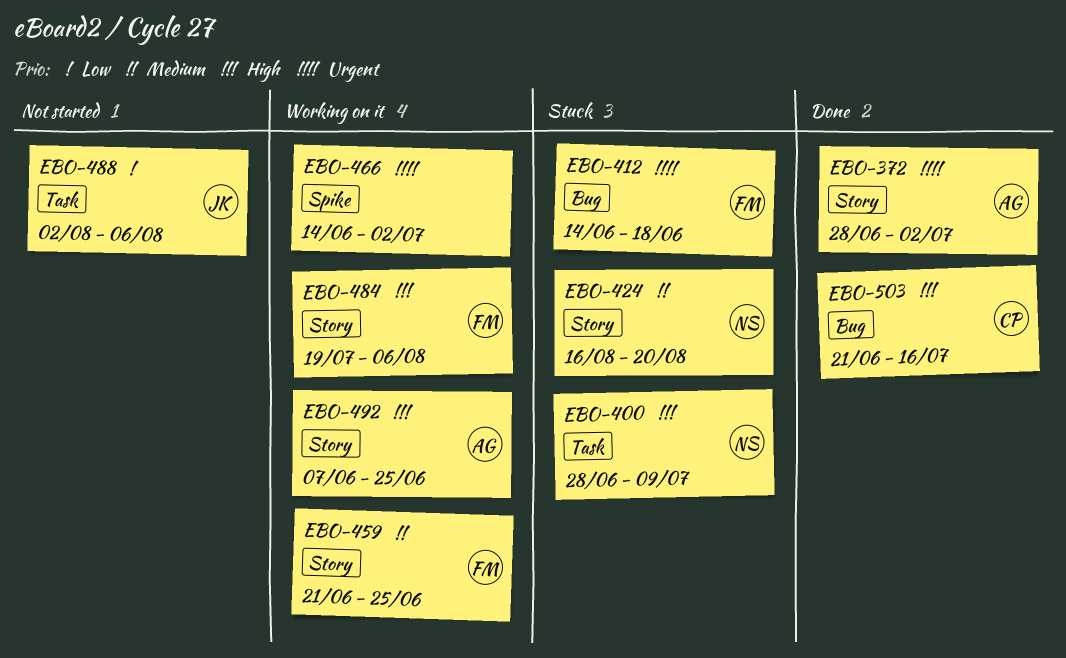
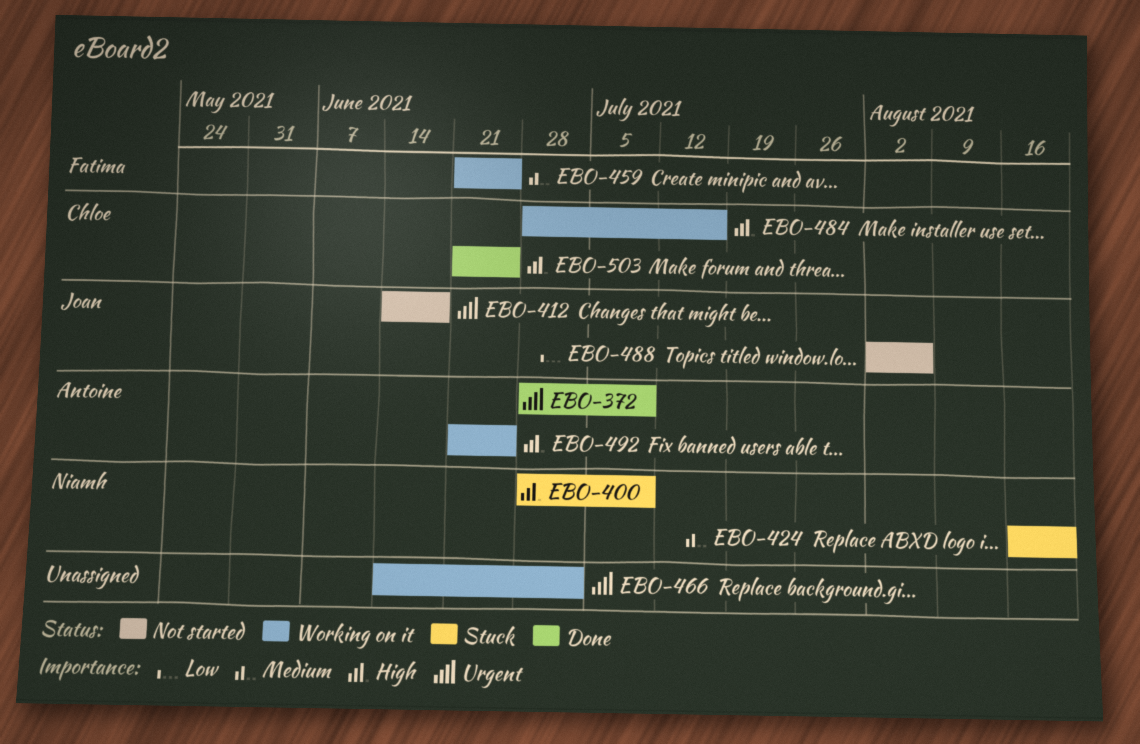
EBO-372, due: Jul 2 -> Jul 9
EBO-412, status: Stuck -> Not started
EBO-412, owner: Fatima -> Joan
EBO-484, owner: Fatima -> Chloe
EBO-484, start: Jul 19 -> Jun 28
EBO-484, due: Aug 6 -> Jul 16
EBO-492, start: Jun 7 -> Jun 21
EBO-503, due: Jul 16 -> Jun 25

